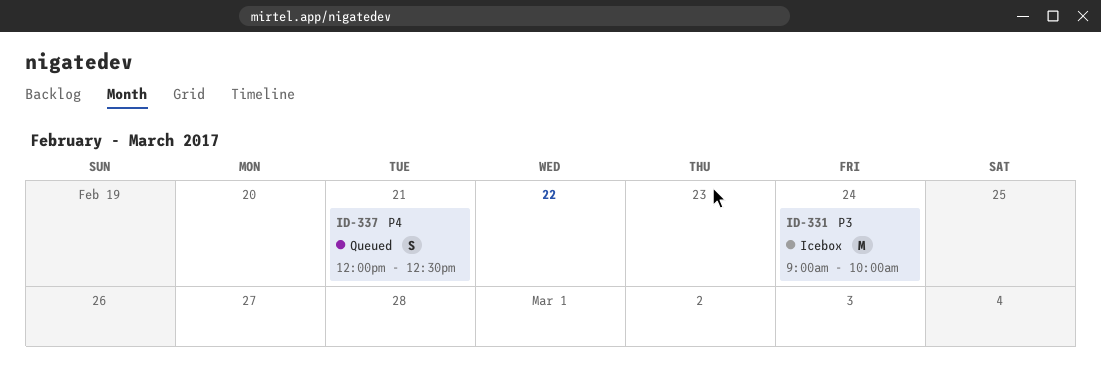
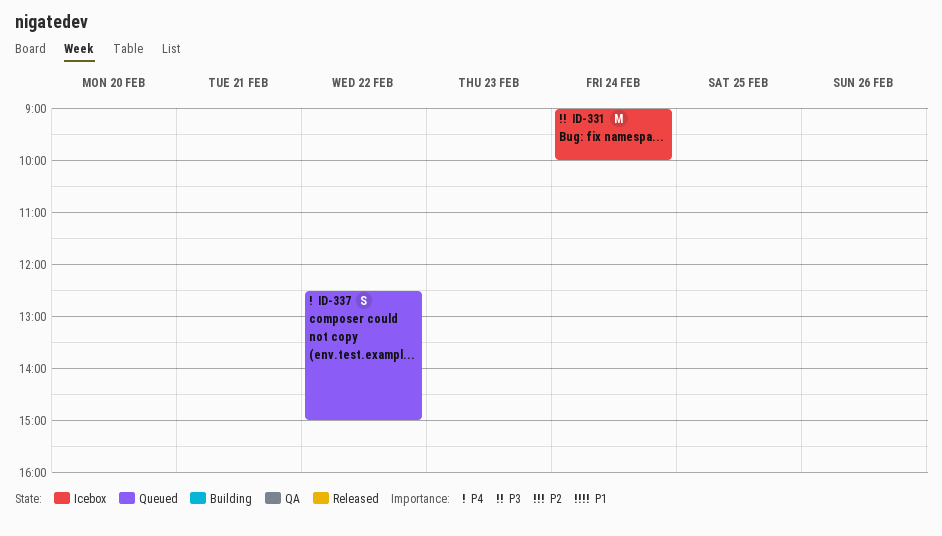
ID-337, day: Feb 21 -> Feb 22
ID-337, begins: 12:00 -> 12:30
ID-337, ends: 12:30 -> 15:00

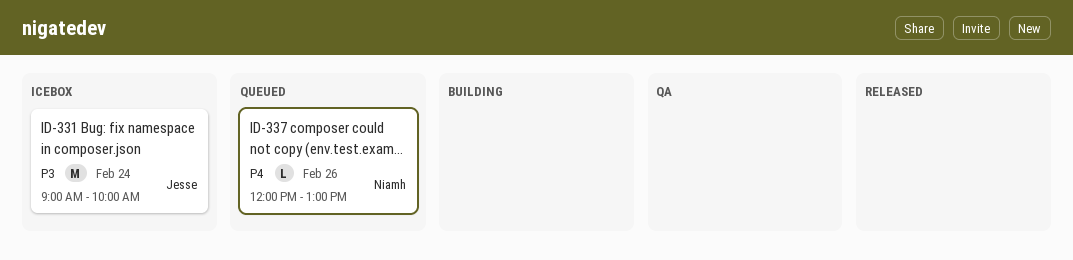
ID-337, estimate: S -> L
ID-337, day: Feb 22 -> Feb 26
ID-337, begins: 12:30 -> 12:00
ID-337, ends: 15:00 -> 13:00

